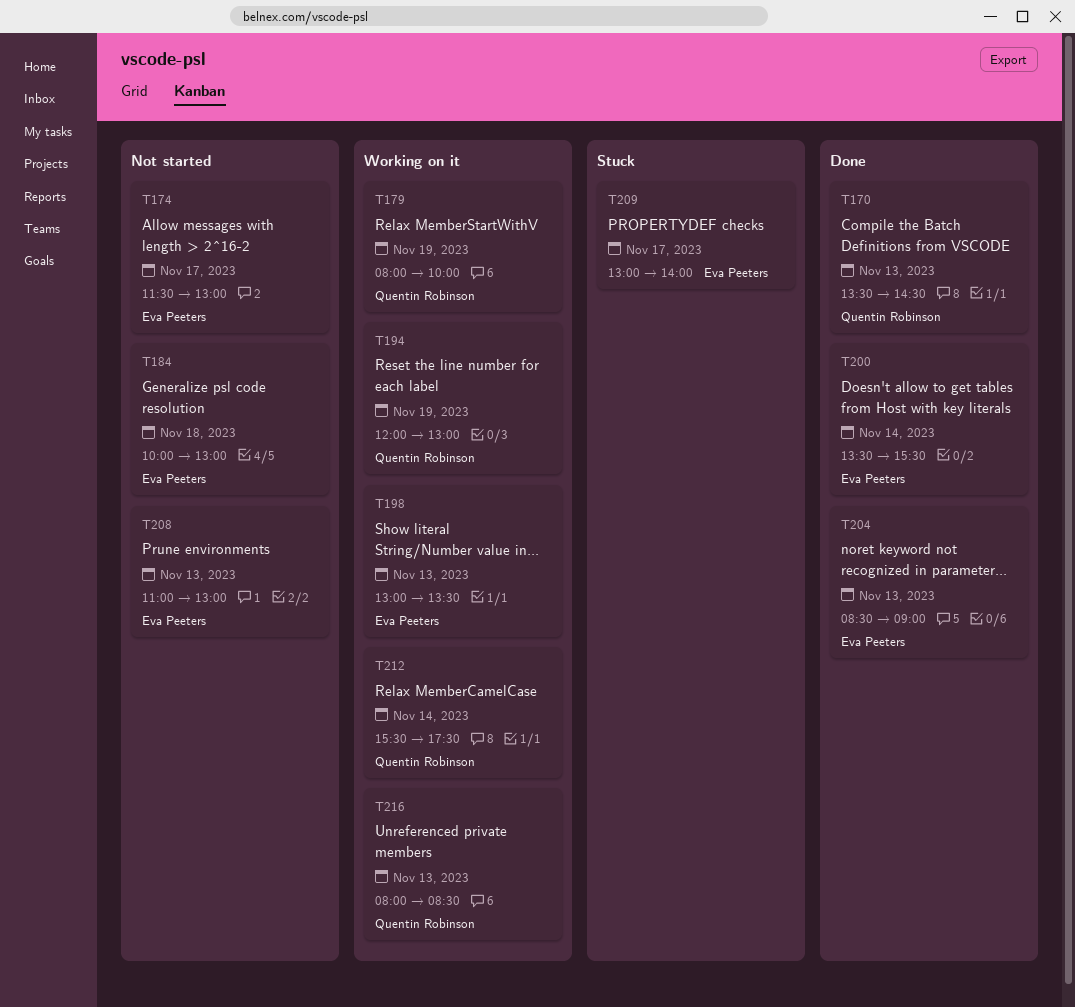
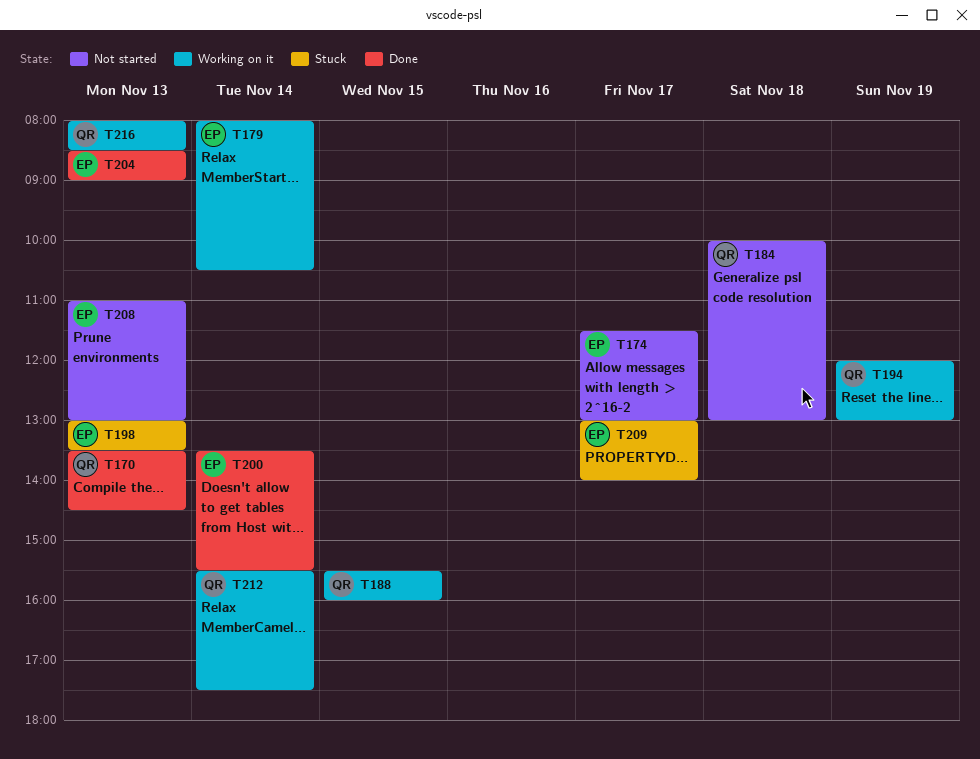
T179, owner: Quentin Robinson -> Eva Peeters
T179, day: Nov 19 -> Nov 14
T179, ends: 10:00 -> 10:30
T184, owner: Eva Peeters -> Quentin Robinson
T188: none -> present
T198, status: Working on it -> Stuck

